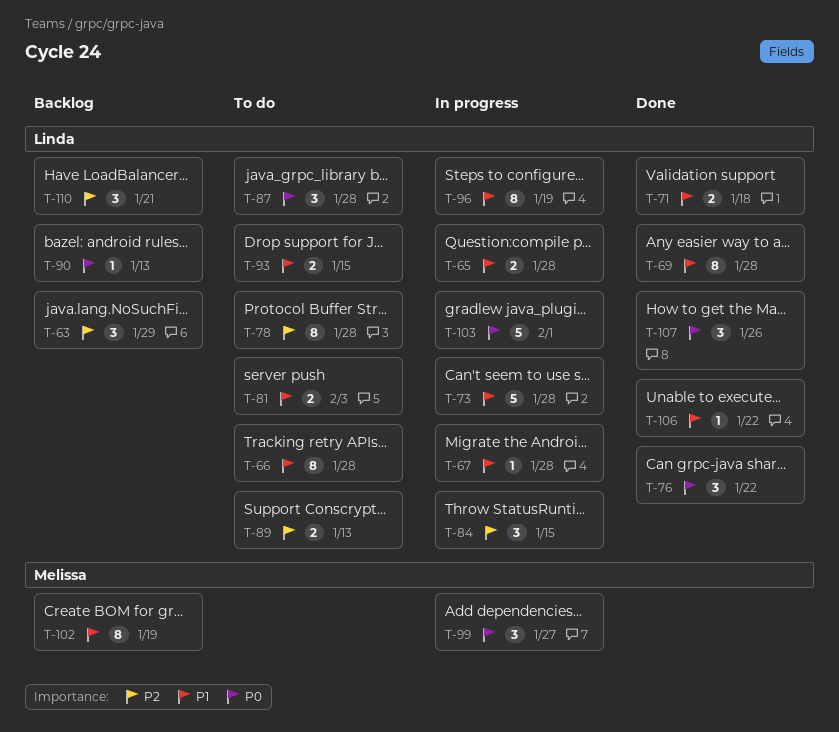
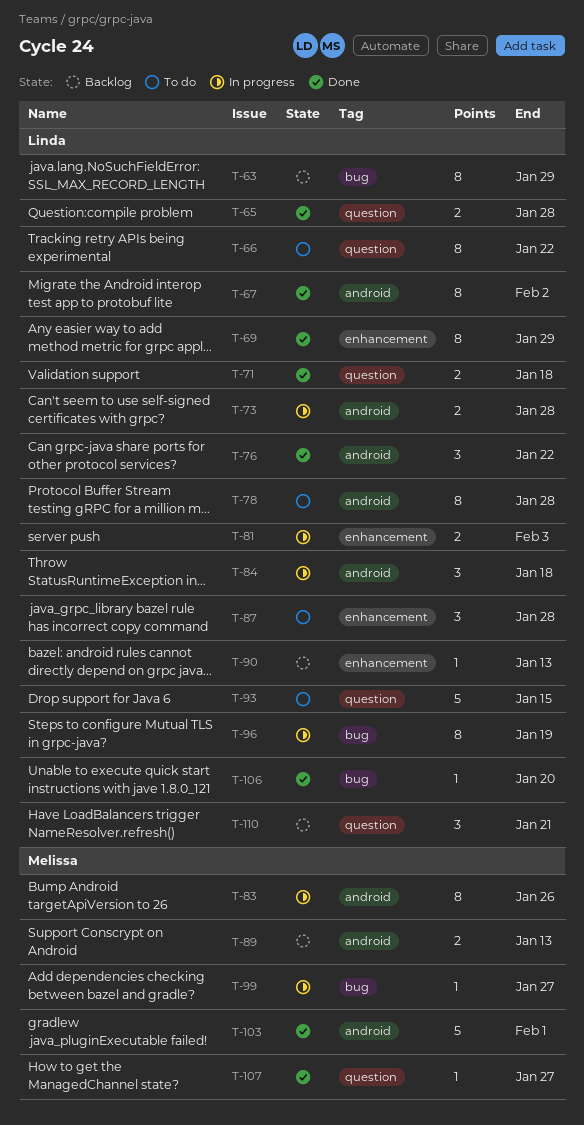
T-63, estimate: 3 -> 8
T-65, status: In progress -> Done
T-66, due: Jan 28 -> Jan 22
T-67, status: In progress -> Done
T-67, estimate: 1 -> 8
T-67, due: Jan 28 -> Feb 2
T-69, due: Jan 28 -> Jan 29
T-73, estimate: 5 -> 2
T-81, status: To do -> In progress
T-83: none -> present
T-84, due: Jan 15 -> Jan 18
T-89, status: To do -> Backlog
T-89, owner: Linda -> Melissa
T-93, estimate: 2 -> 5
T-99, estimate: 3 -> 1
T-102: present -> none
T-103, status: In progress -> Done
T-103, owner: Linda -> Melissa
T-106, due: Jan 22 -> Jan 20
T-107, owner: Linda -> Melissa
T-107, estimate: 3 -> 1
T-107, due: Jan 26 -> Jan 27

